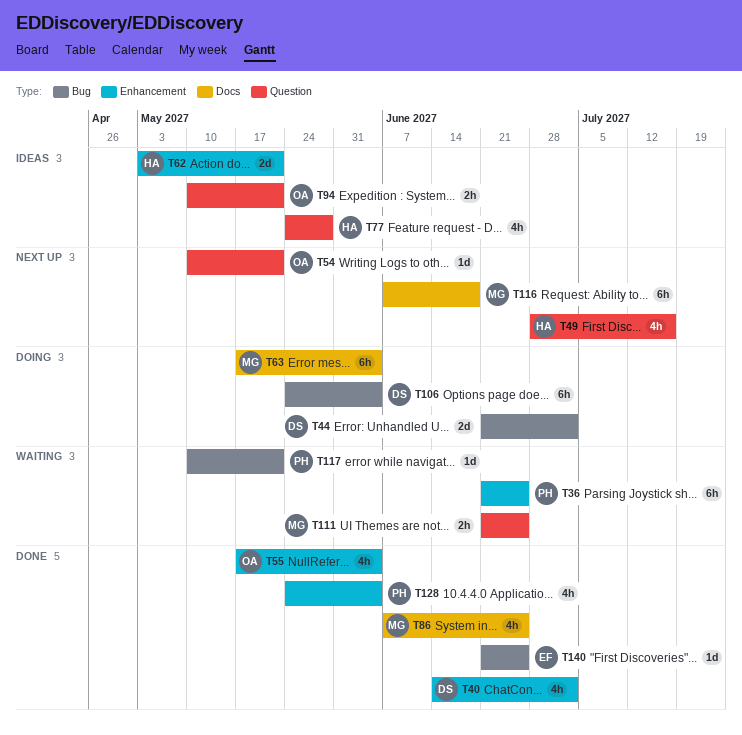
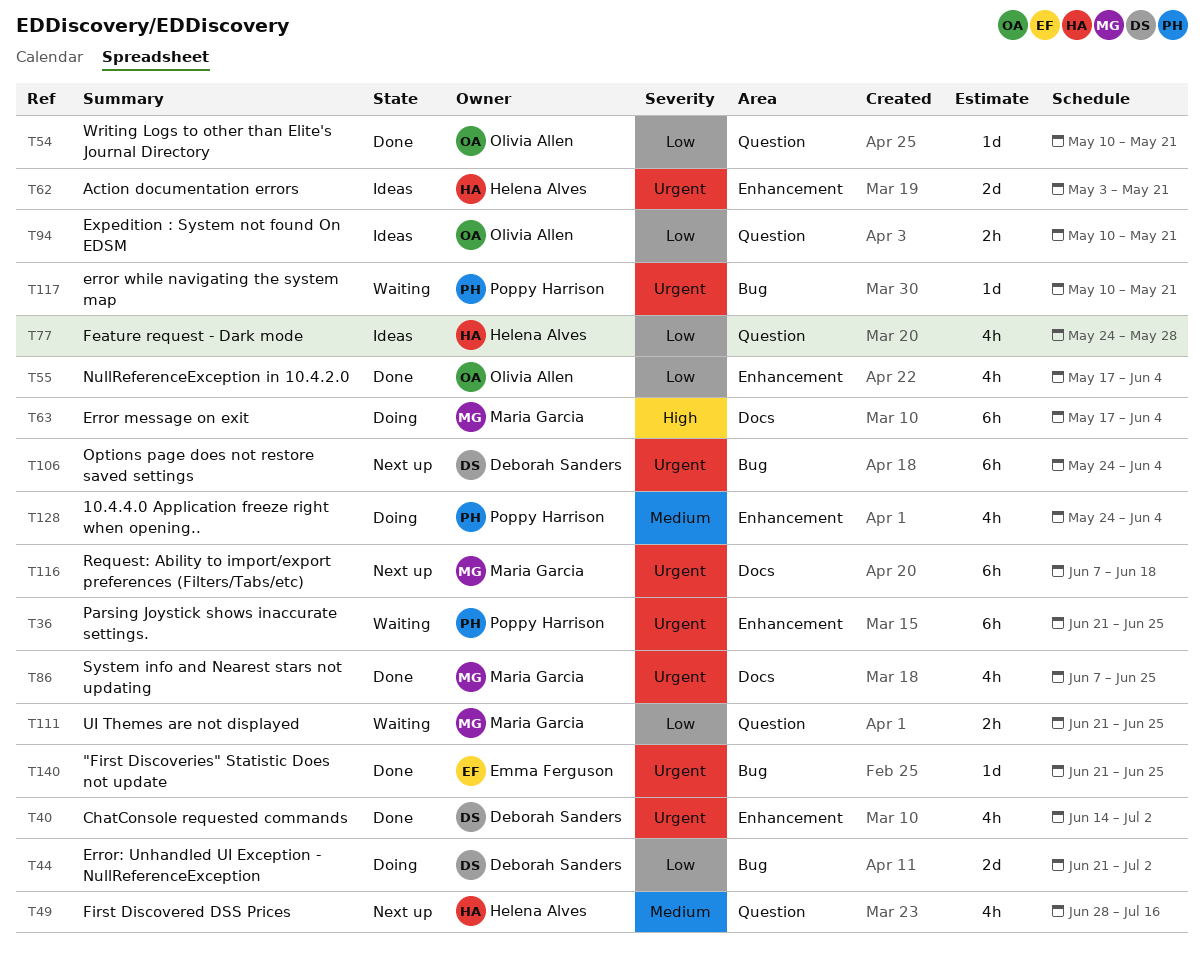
T54, status: Next up -> Done
T106, status: Doing -> Next up
T128, status: Done -> Doing

